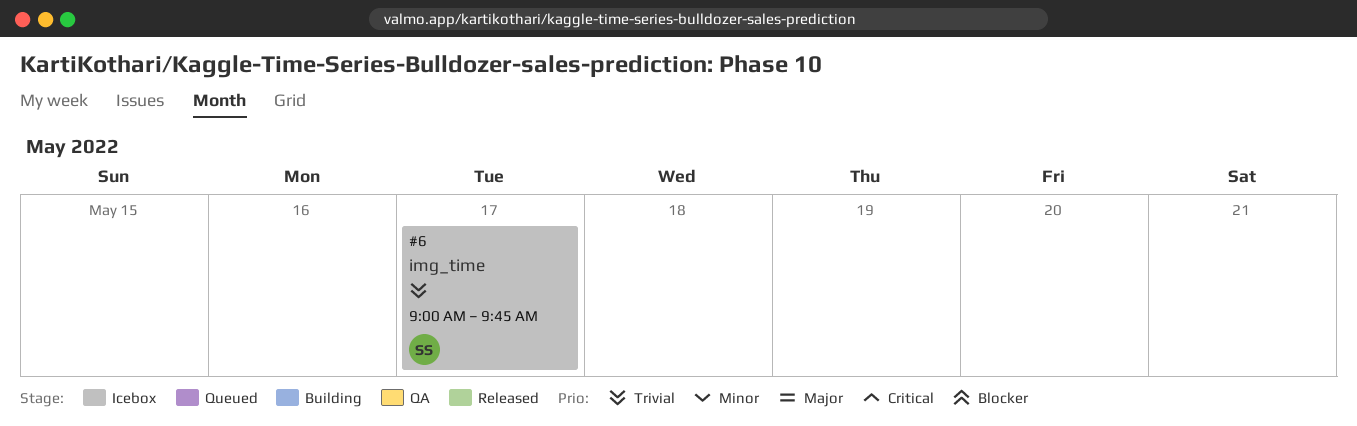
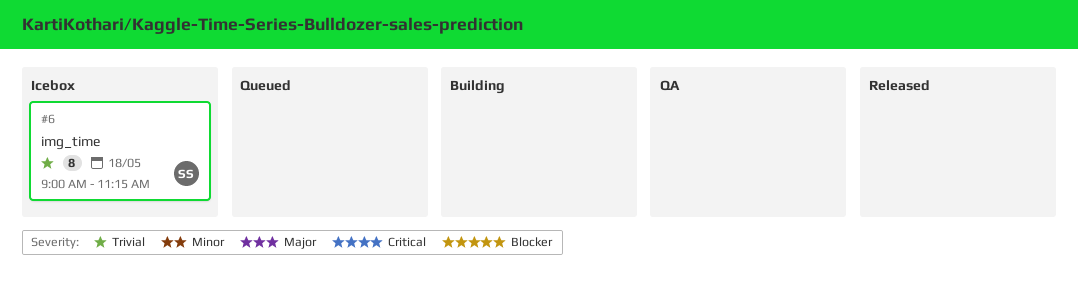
#6, day: May 17 -> May 18
#6, ends: 09:45 -> 11:15

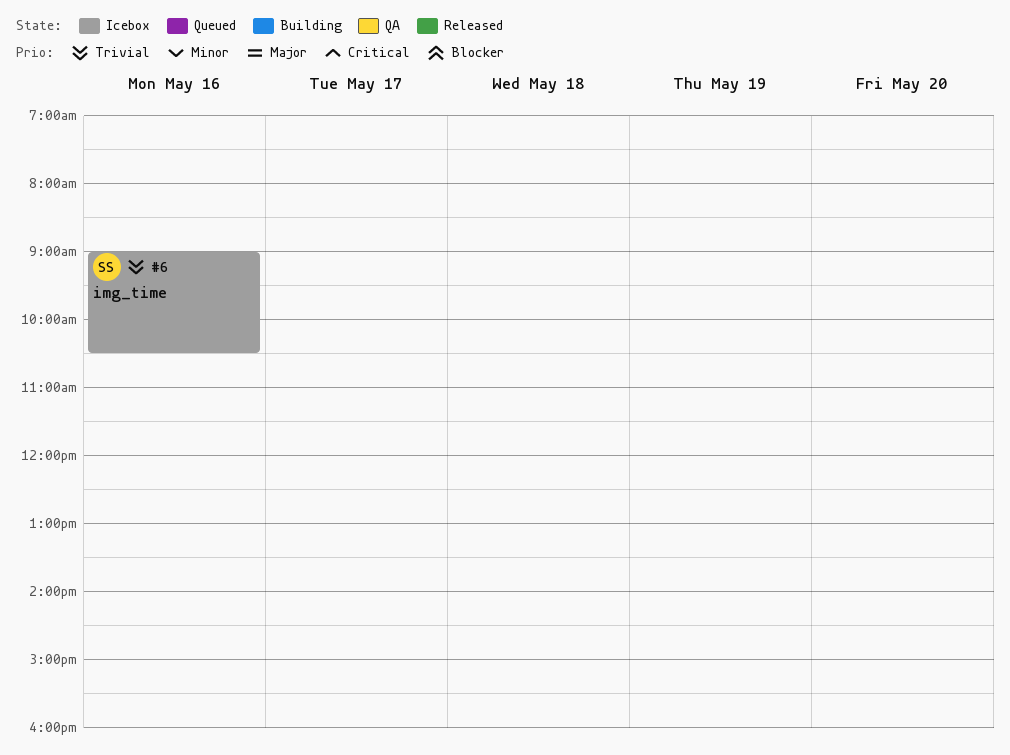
#6, day: May 18 -> May 16
#6, ends: 11:15 -> 10:30

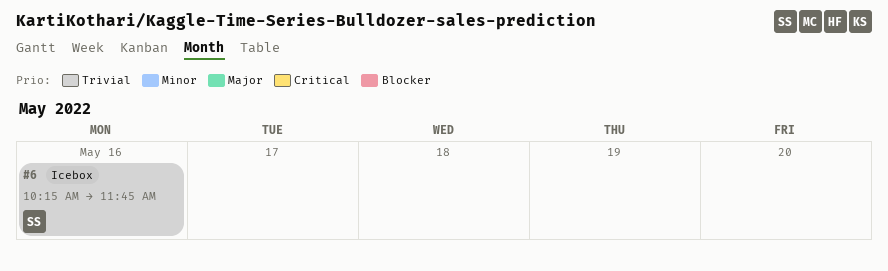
#6, begins: 09:00 -> 10:15
#6, ends: 10:30 -> 11:45

